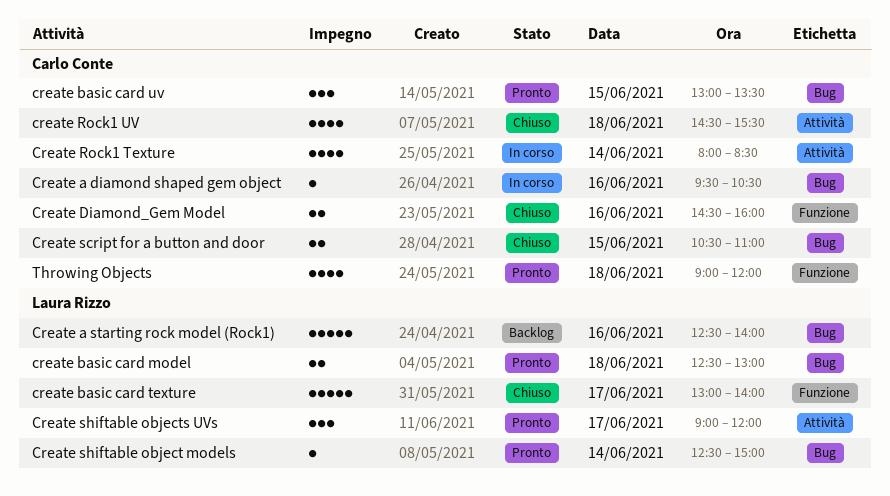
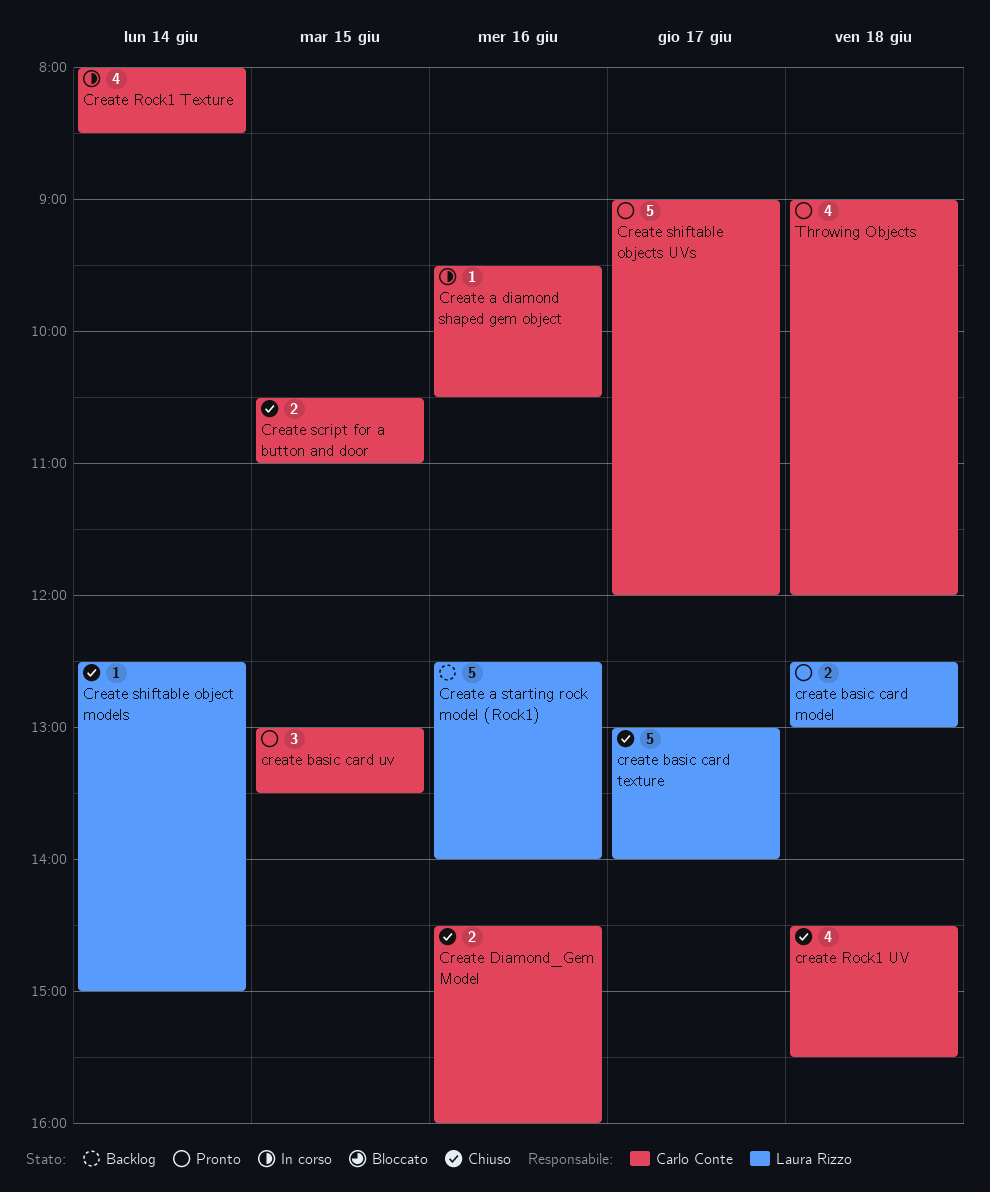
Create shiftable object models, status: Pronto -> Chiuso
Create shiftable objects UVs, owner: Laura Rizzo -> Carlo Conte
Create shiftable objects UVs, estimate: 3 -> 5

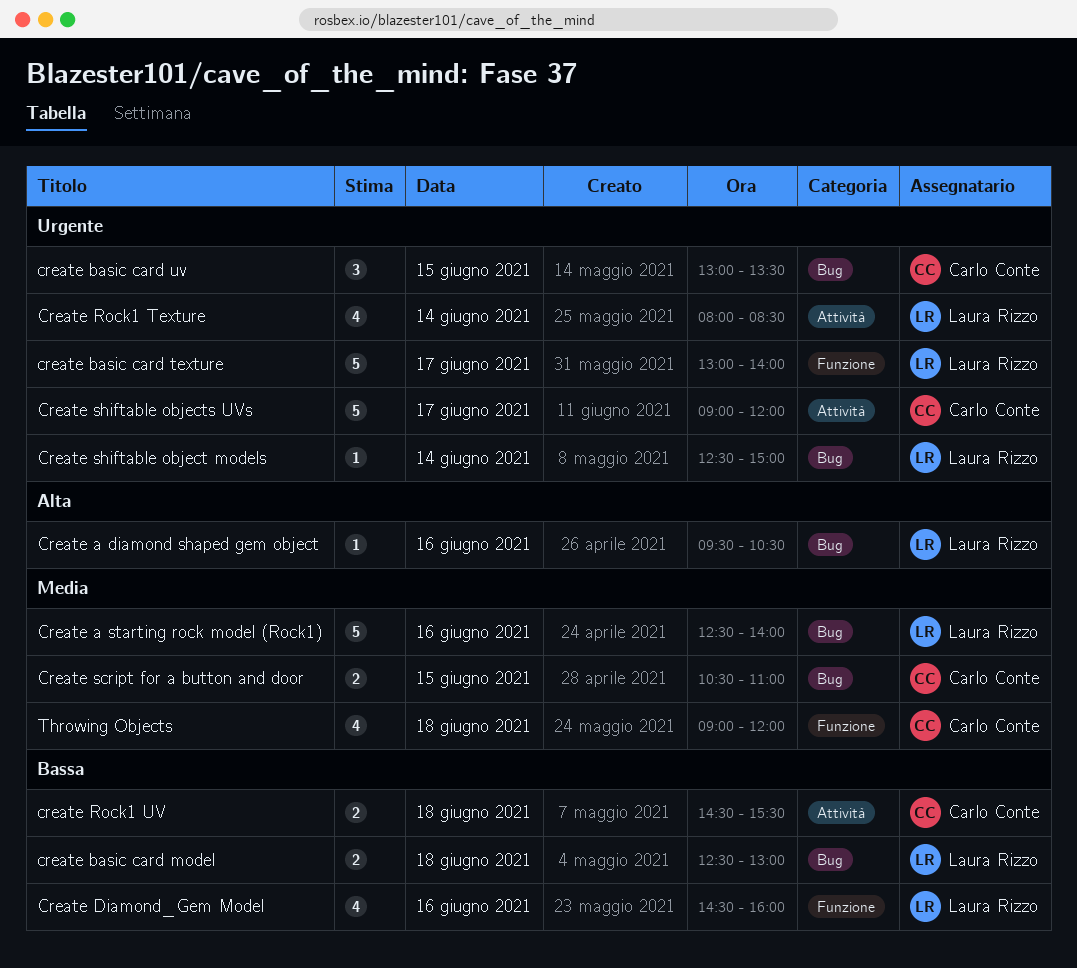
Create a diamond shaped gem object, owner: Carlo Conte -> Laura Rizzo
Create Diamond_Gem Model, owner: Carlo Conte -> Laura Rizzo
Create Diamond_Gem Model, estimate: 2 -> 4
Create Rock1 Texture, owner: Carlo Conte -> Laura Rizzo
create Rock1 UV, estimate: 4 -> 2

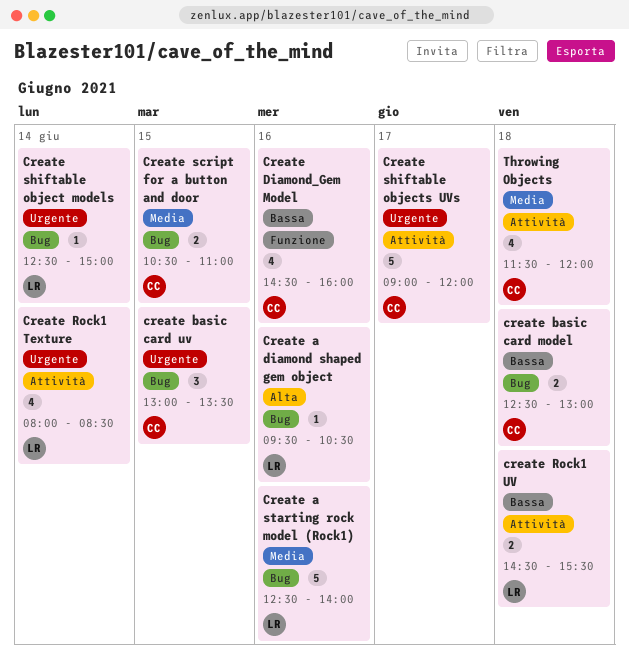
create basic card model, owner: Laura Rizzo -> Carlo Conte
create basic card texture: present -> none
Create Diamond_Gem Model, owner: Laura Rizzo -> Carlo Conte
create Rock1 UV, owner: Carlo Conte -> Laura Rizzo
Throwing Objects, label: Funzione -> Attività
Throwing Objects, begins: 09:00 -> 11:30

